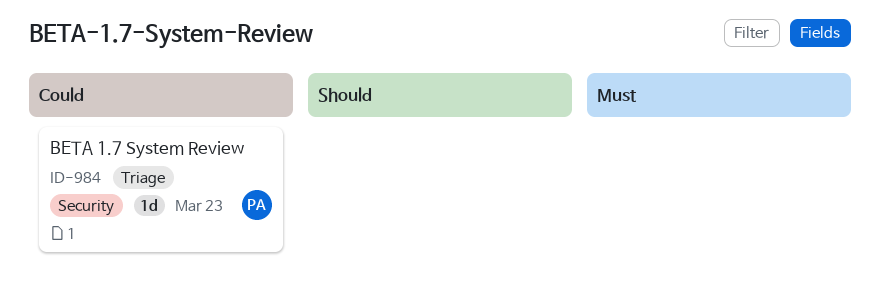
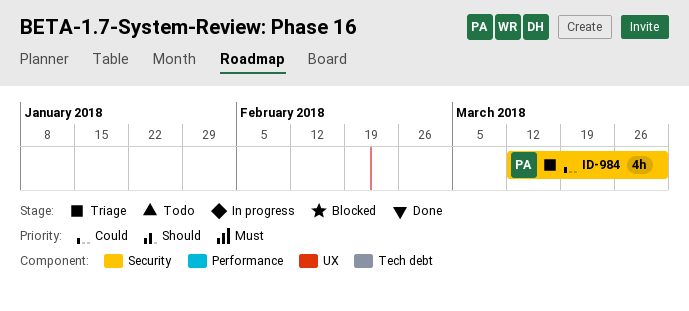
ID-984, estimate: 1d -> 4h
ID-984, due: Mar 23 -> Mar 30

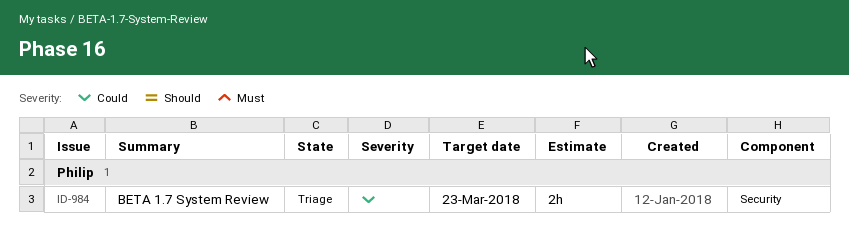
ID-984, estimate: 4h -> 2h
ID-984, due: Mar 30 -> Mar 23

